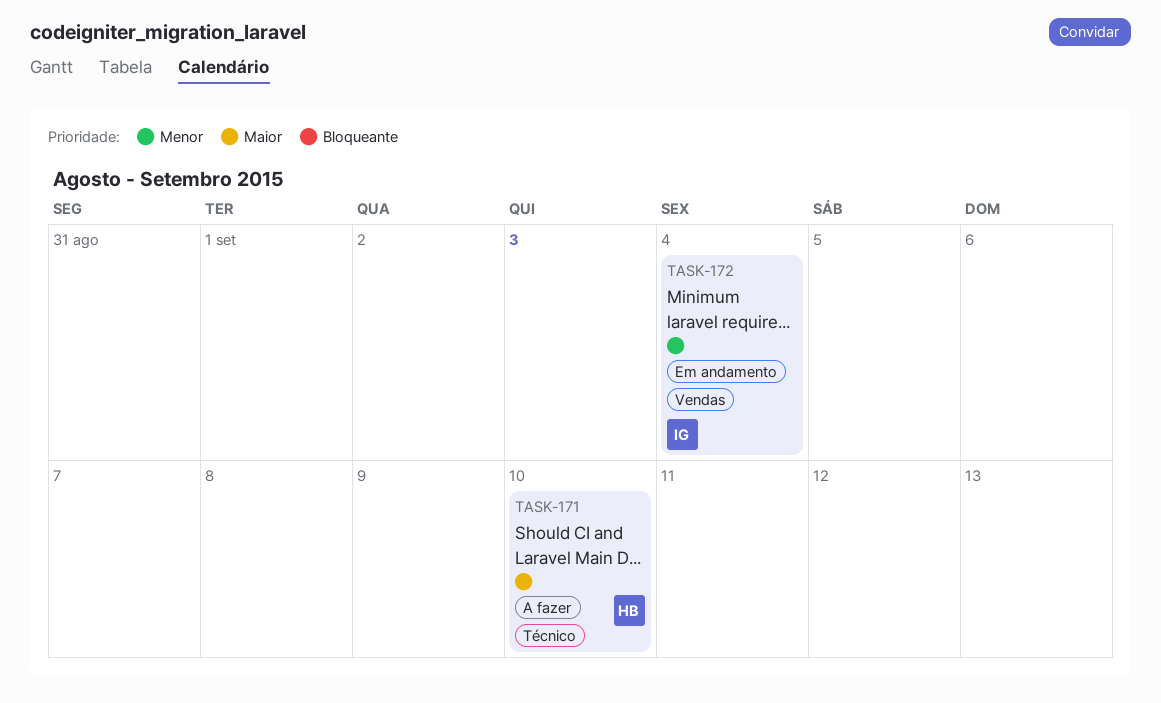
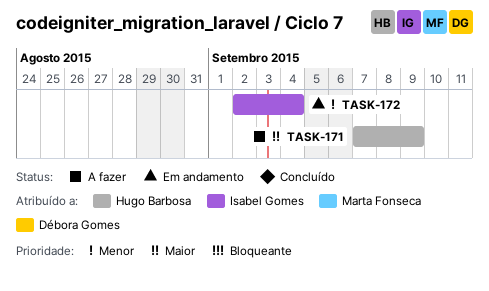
TASK-171, due: Sep 10 -> Sep 9

